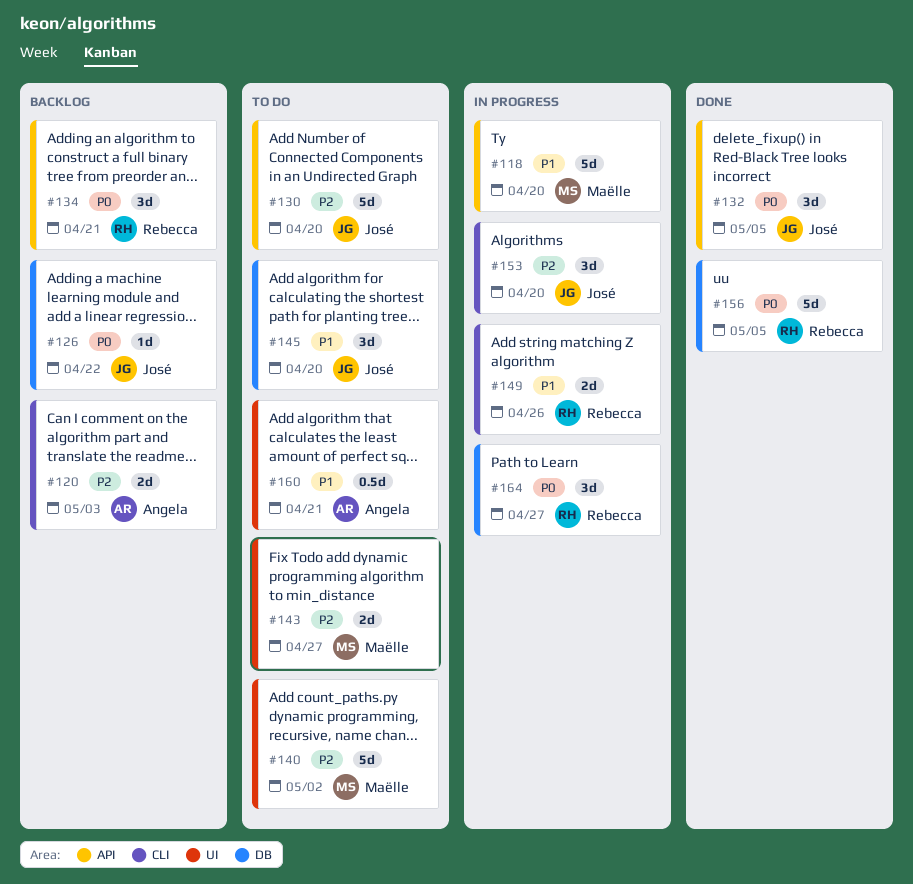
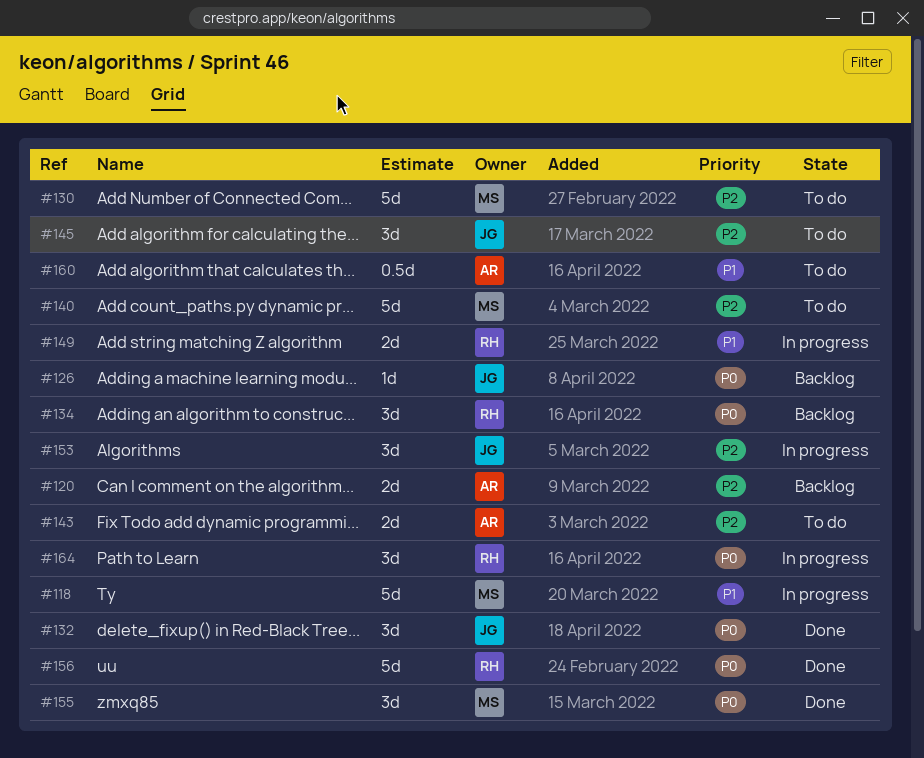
#130, owner: José -> Maëlle
#143, owner: Maëlle -> Angela
#145, priority: P1 -> P2
#155: none -> present

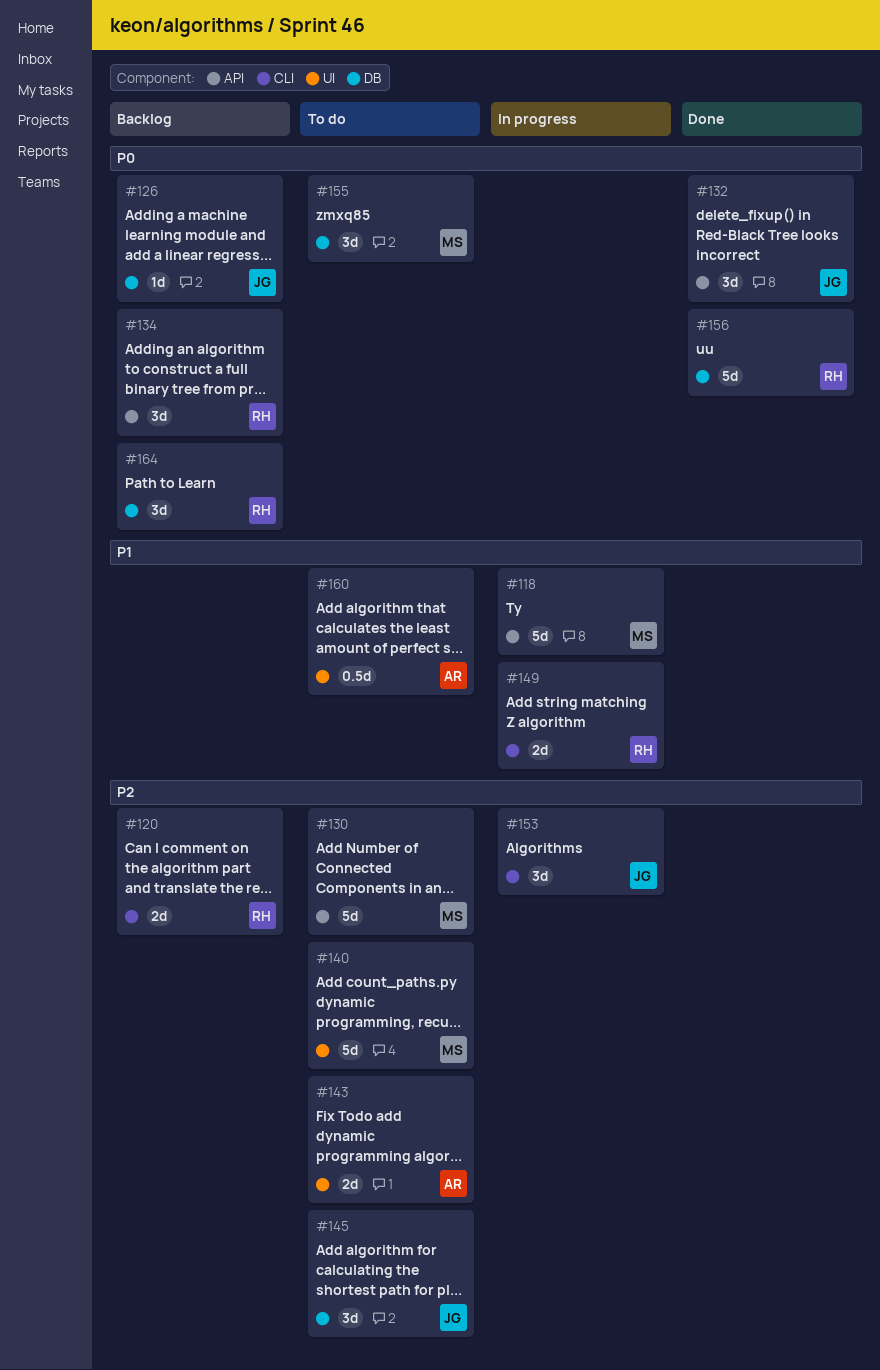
#120, owner: AR -> RH
#155, status: Done -> To do
#164, status: In progress -> Backlog

